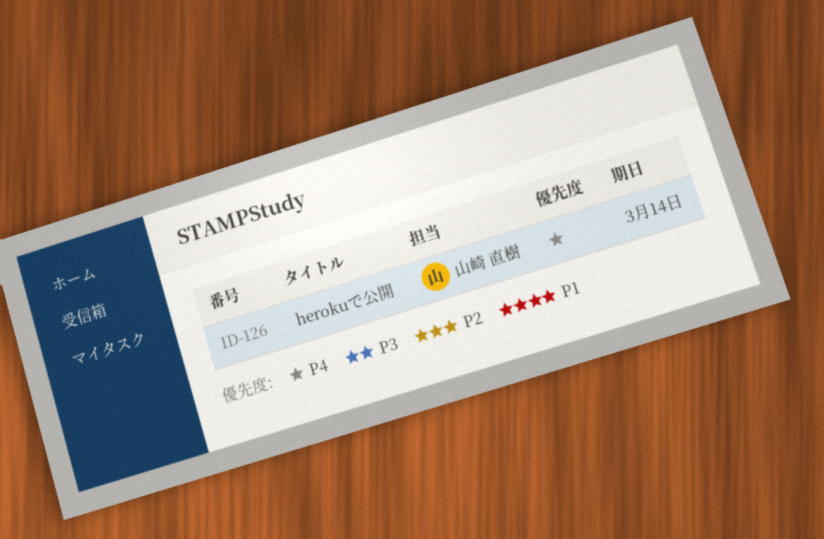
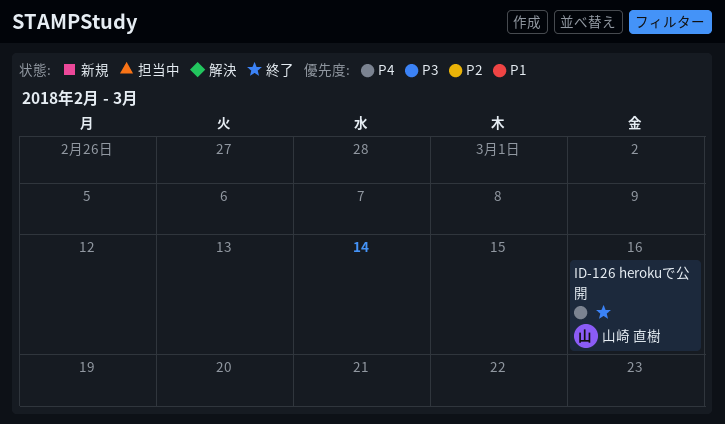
ID-126, due: Mar 14 -> Mar 16

